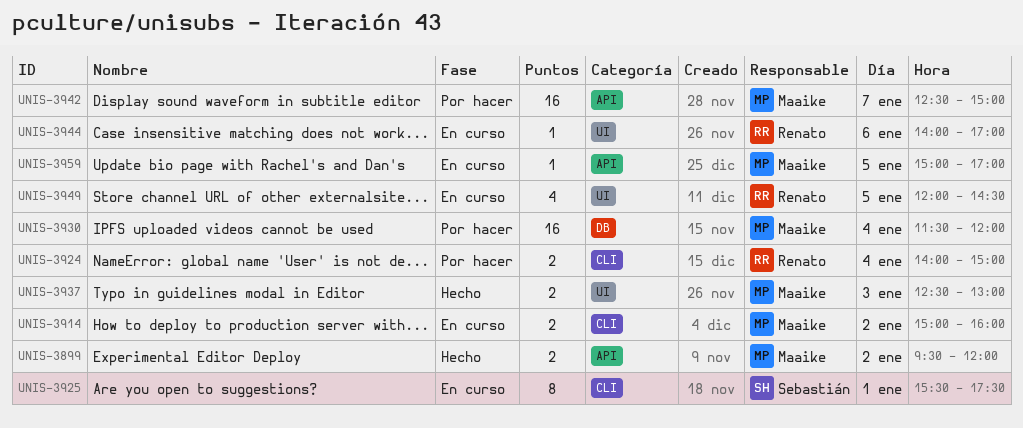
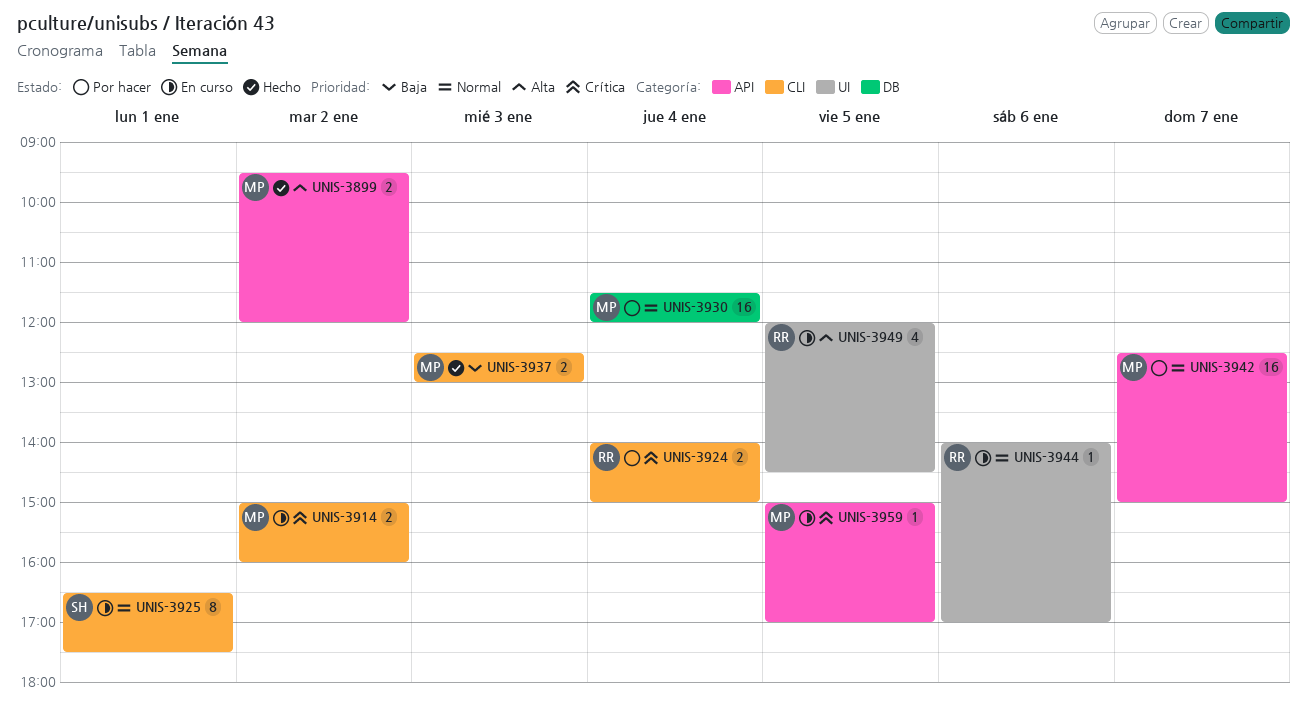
UNIS-3925, begins: 15:30 -> 16:30
UNIS-3937, label: UI -> CLI

